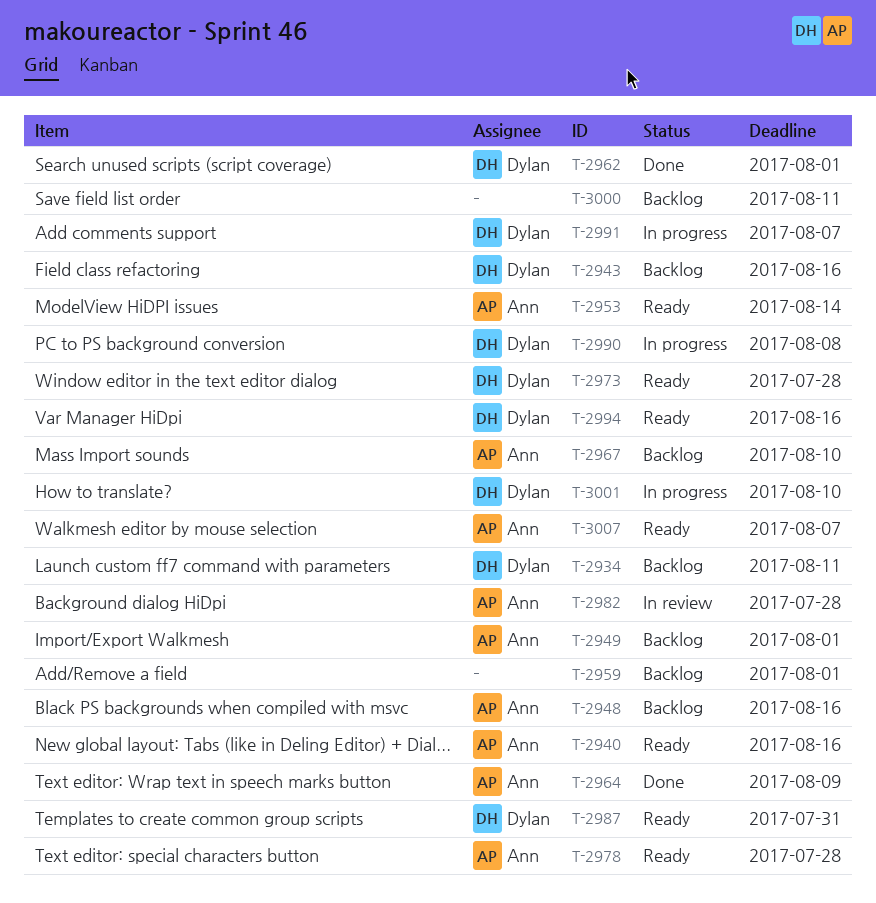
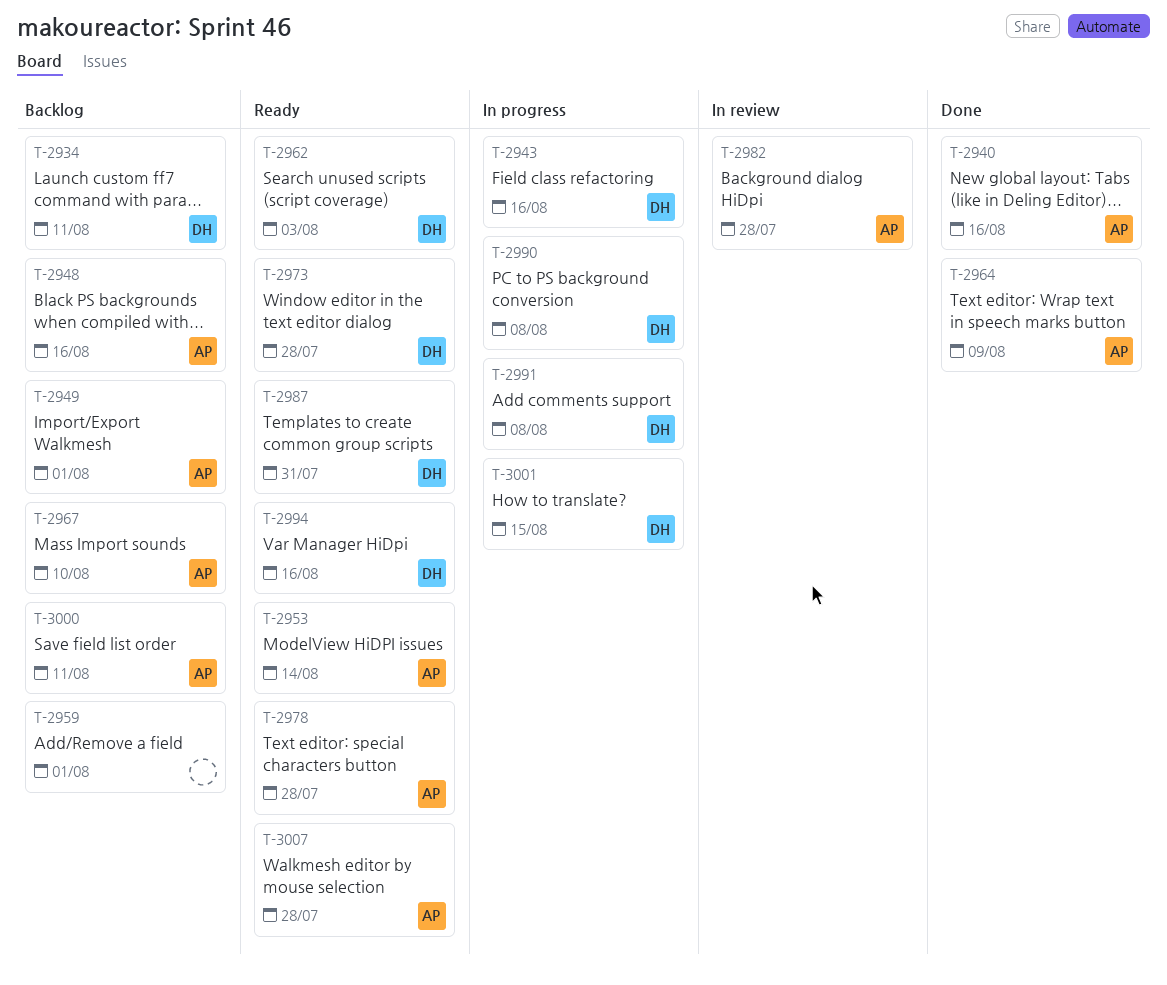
T-2940, status: Ready -> Done
T-2943, status: Backlog -> In progress
T-2962, status: Done -> Ready
T-2962, due: Aug 1 -> Aug 3
T-2991, due: Aug 7 -> Aug 8
T-3000, owner: none -> Ann
T-3001, due: Aug 10 -> Aug 15
T-3007, due: Aug 7 -> Jul 28

